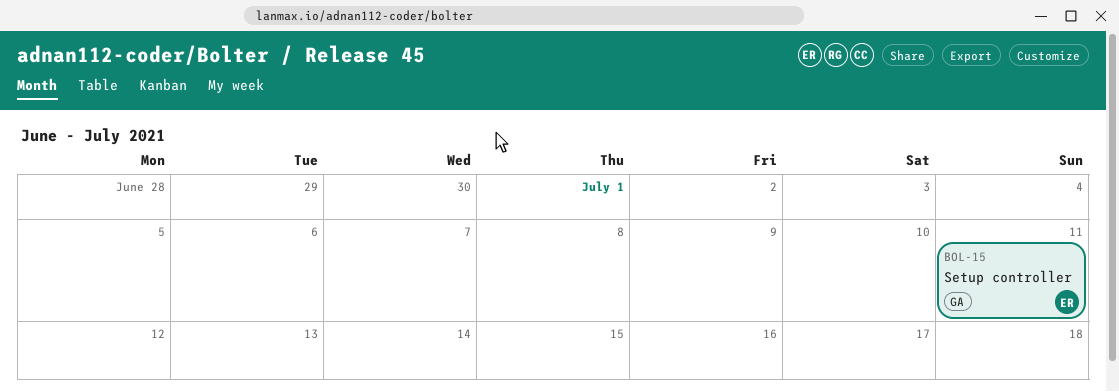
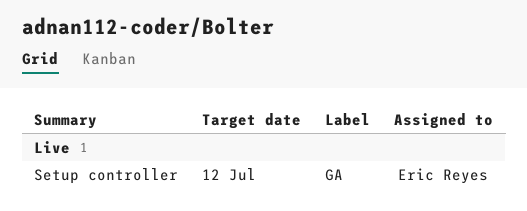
Setup controller, due: Jul 11 -> Jul 12

